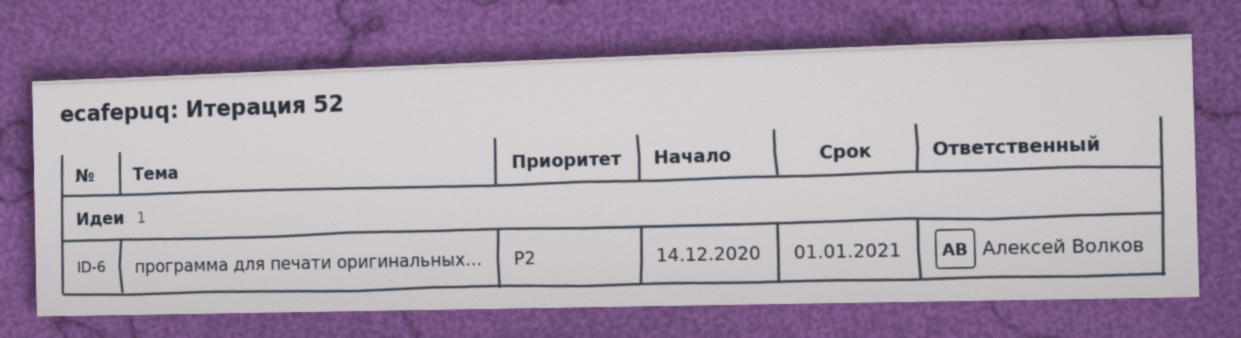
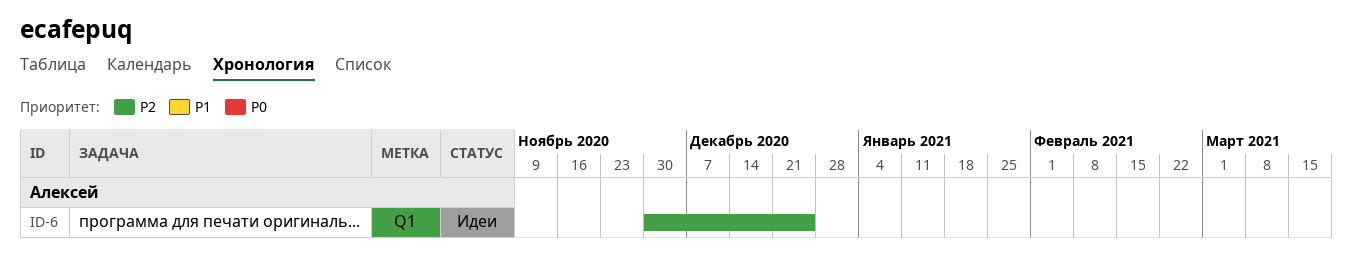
ID-6, start: Dec 14 -> Nov 30
ID-6, due: Jan 1 -> Dec 25

